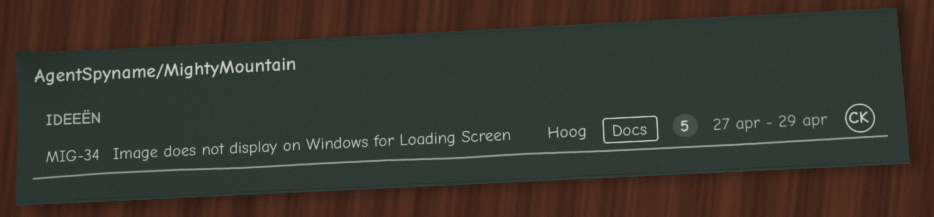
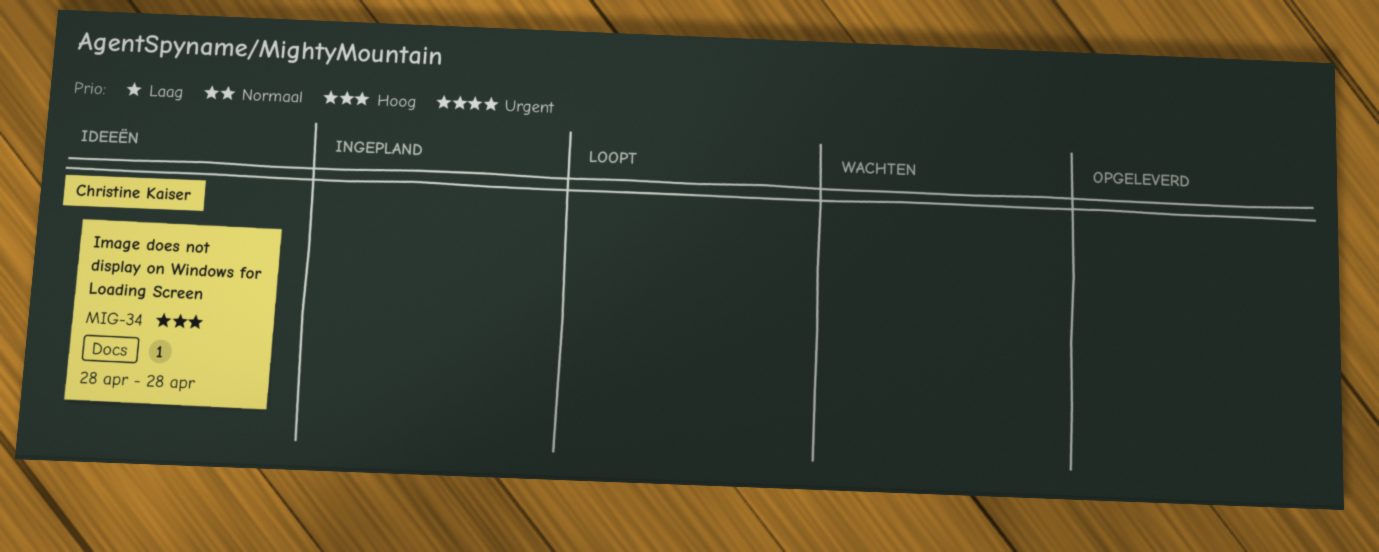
MIG-34, estimate: 5 -> 1
MIG-34, start: Apr 27 -> Apr 28
MIG-34, due: Apr 29 -> Apr 28

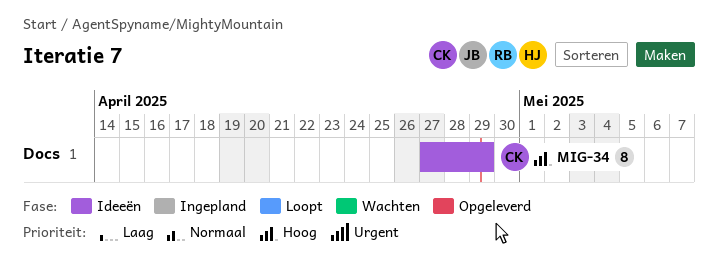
MIG-34, estimate: 1 -> 8
MIG-34, start: Apr 28 -> Apr 27
MIG-34, due: Apr 28 -> Apr 29

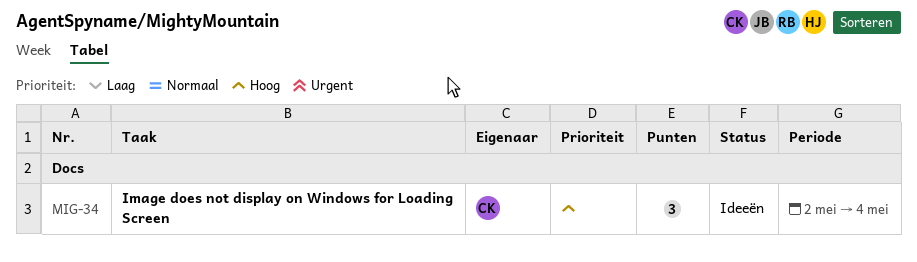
MIG-34, estimate: 8 -> 3
MIG-34, start: Apr 27 -> May 2
MIG-34, due: Apr 29 -> May 4

